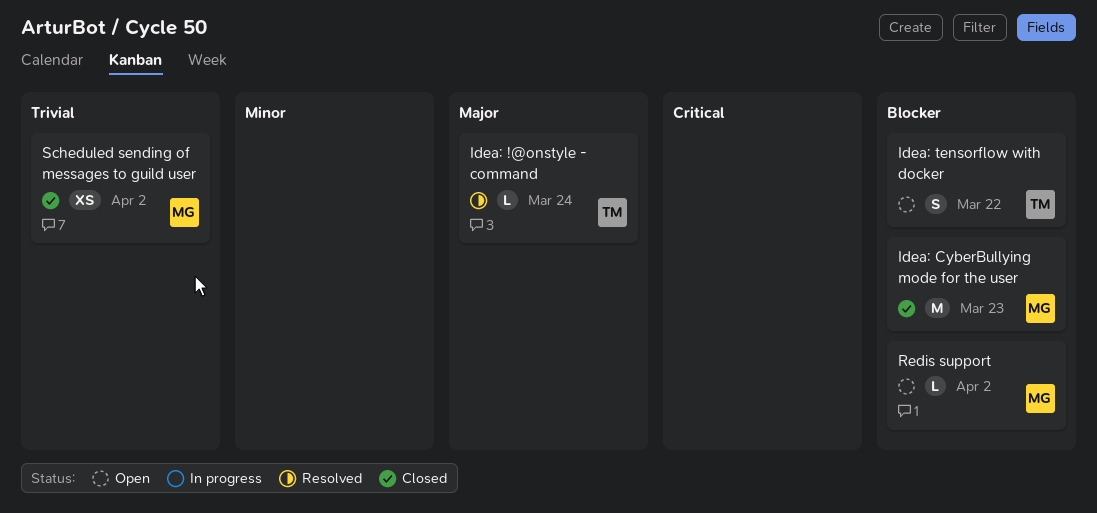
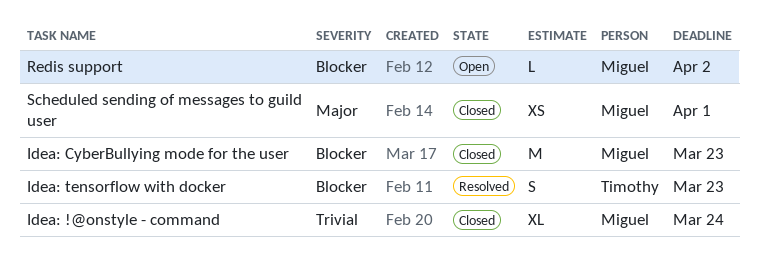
Idea: !@onstyle - command, status: Resolved -> Closed
Idea: !@onstyle - command, owner: Timothy -> Miguel
Idea: !@onstyle - command, priority: Major -> Trivial
Idea: !@onstyle - command, estimate: L -> XL
Idea: tensorflow with docker, status: Open -> Resolved
Idea: tensorflow with docker, due: Mar 22 -> Mar 23
Scheduled sending of messages to guild user, priority: Trivial -> Major
Scheduled sending of messages to guild user, due: Apr 2 -> Apr 1

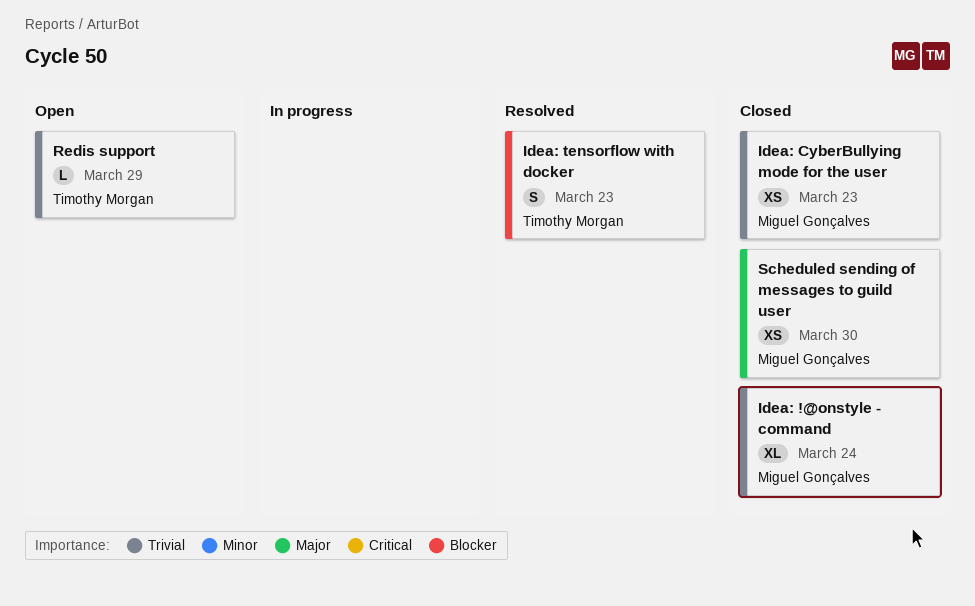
Idea: CyberBullying mode for the user, priority: Blocker -> Trivial
Idea: CyberBullying mode for the user, estimate: M -> XS
Redis support, owner: Miguel Gonçalves -> Timothy Morgan
Redis support, priority: Blocker -> Trivial
Redis support, due: Apr 2 -> Mar 29
Scheduled sending of messages to guild user, due: Apr 1 -> Mar 30

